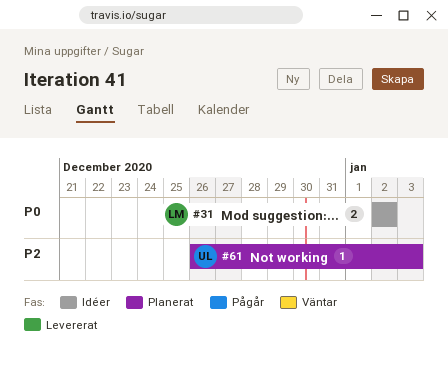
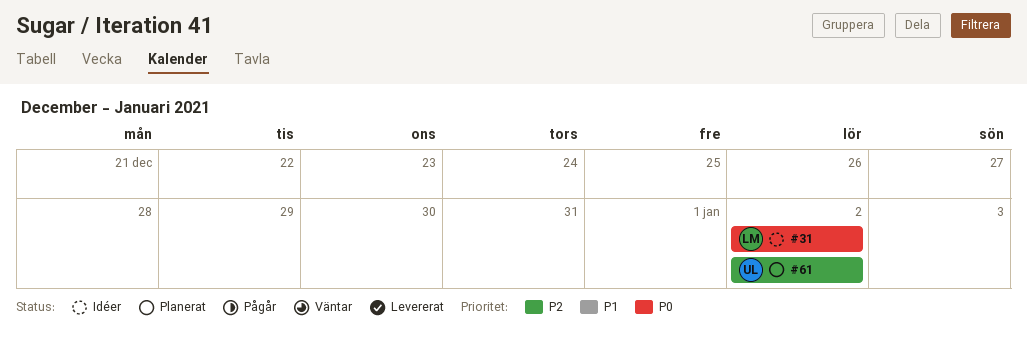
#61, start: Dec 26 -> Jan 2
#61, due: Jan 3 -> Jan 2

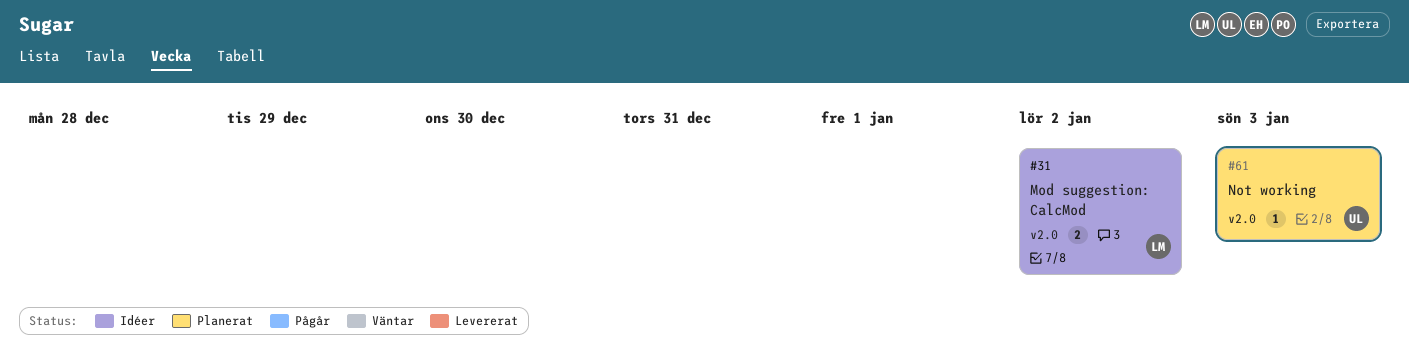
#61, due: Jan 2 -> Jan 3

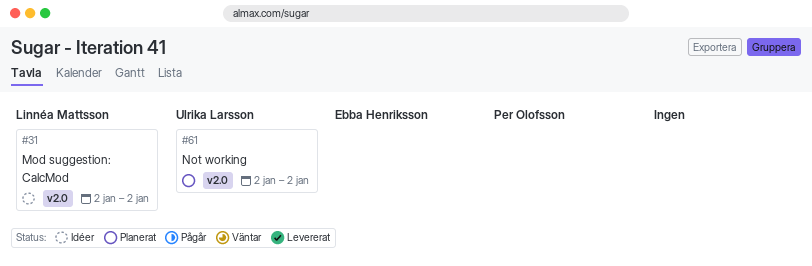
#61, due: Jan 3 -> Jan 2

